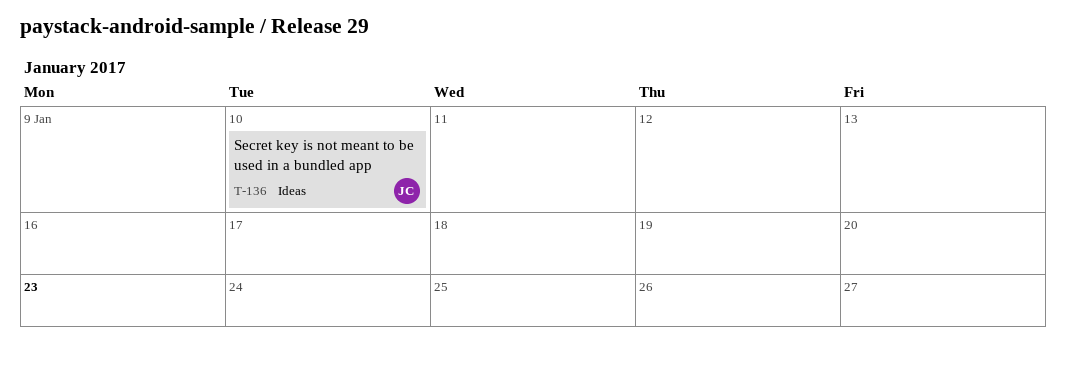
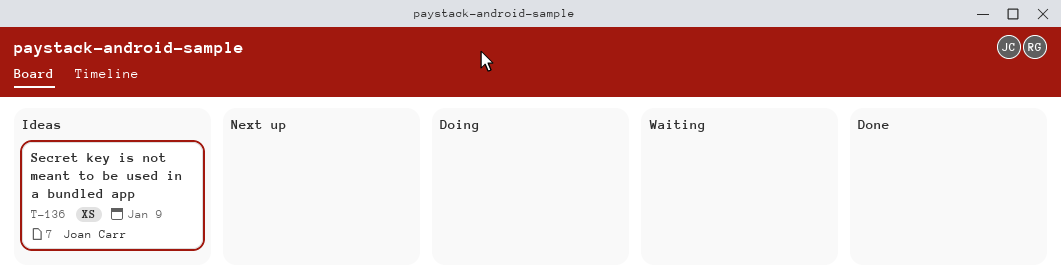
T-136, due: Jan 10 -> Jan 9

